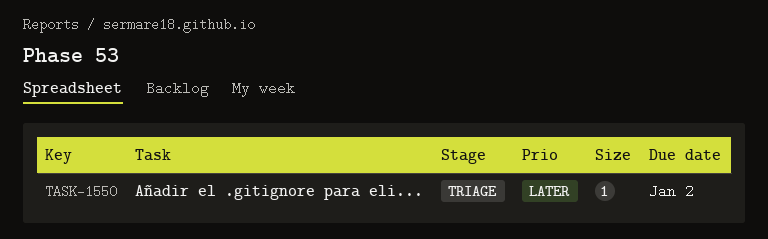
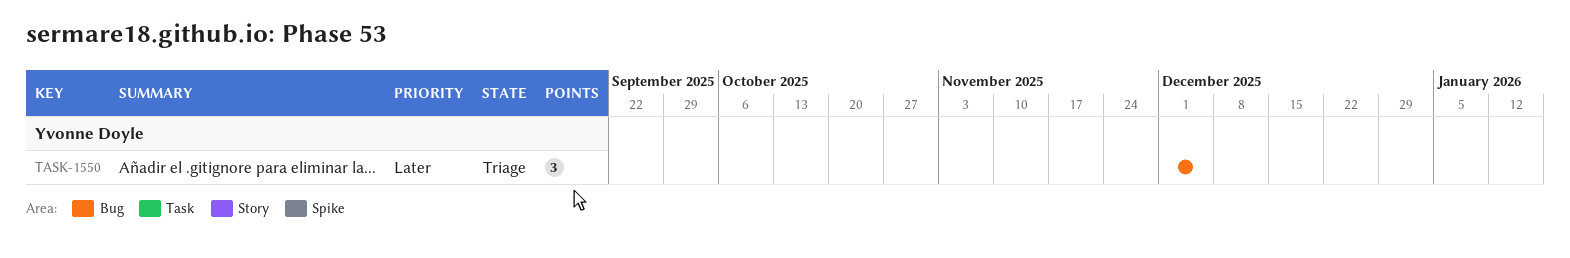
TASK-1550, estimate: 1 -> 3
TASK-1550, due: Jan 2 -> Dec 5

